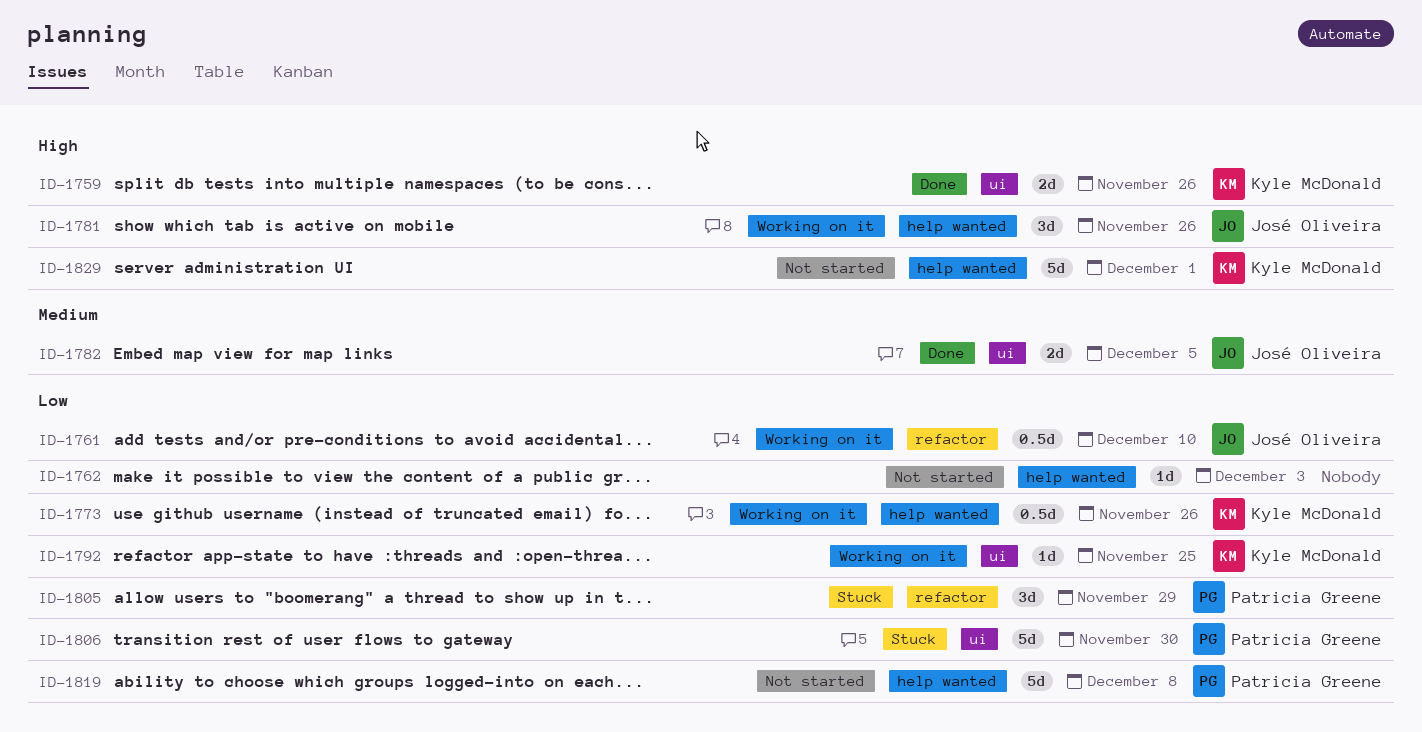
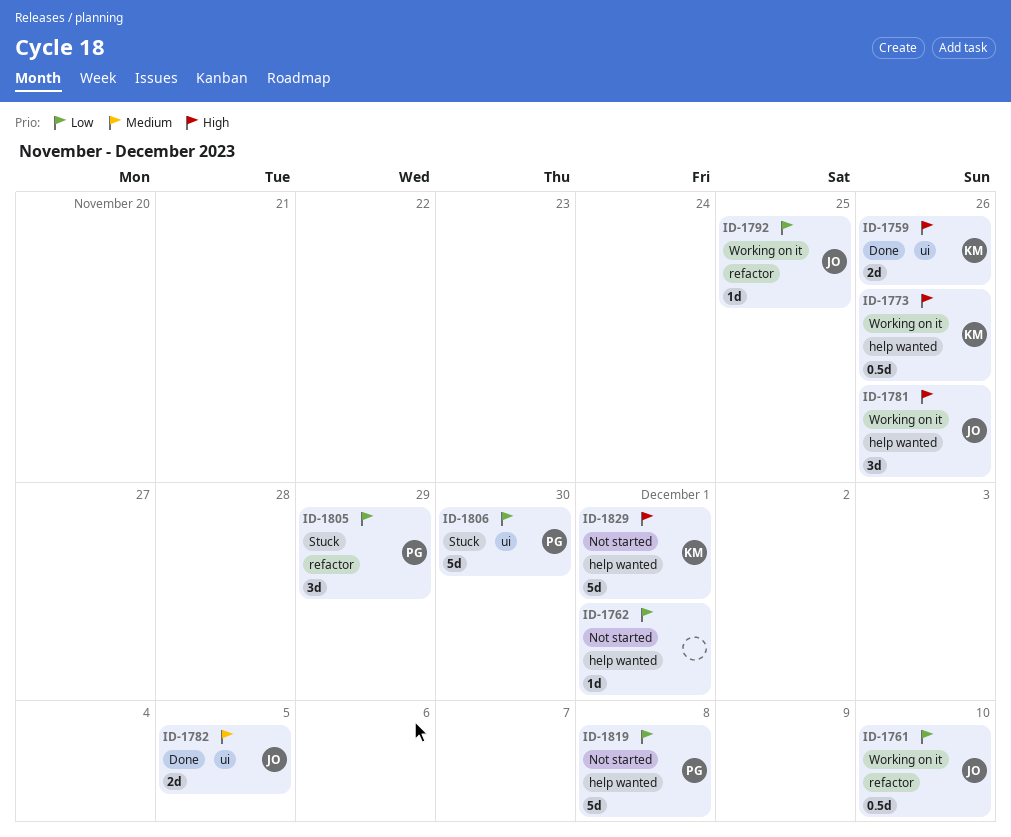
ID-1762, due: Dec 3 -> Dec 1
ID-1773, priority: Low -> High
ID-1792, owner: Kyle McDonald -> José Oliveira
ID-1792, label: ui -> refactor

